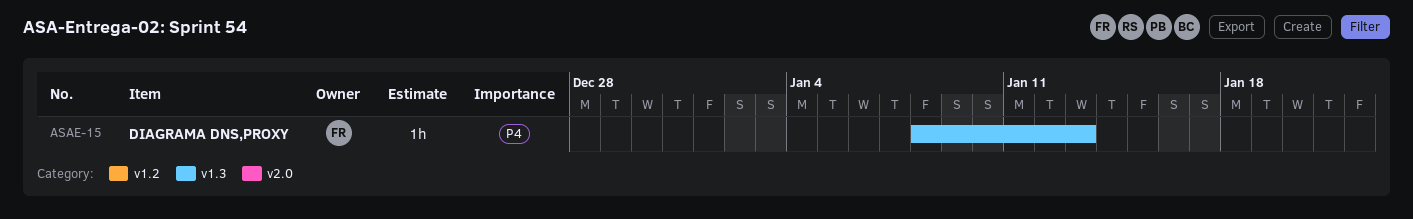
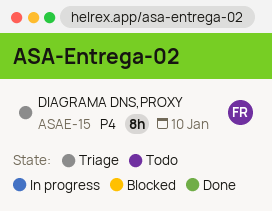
ASAE-15, estimate: 1h -> 8h
ASAE-15, due: Jan 13 -> Jan 10

